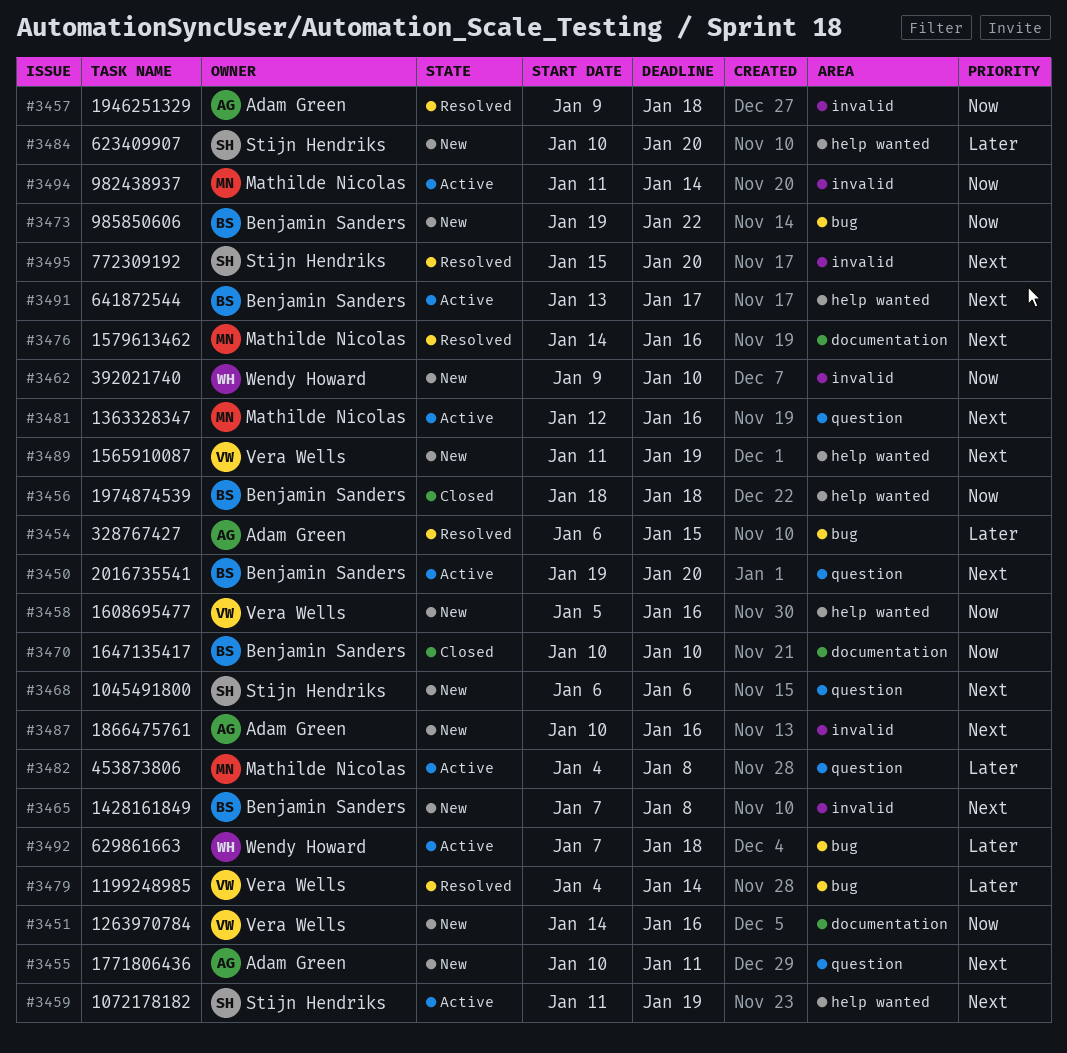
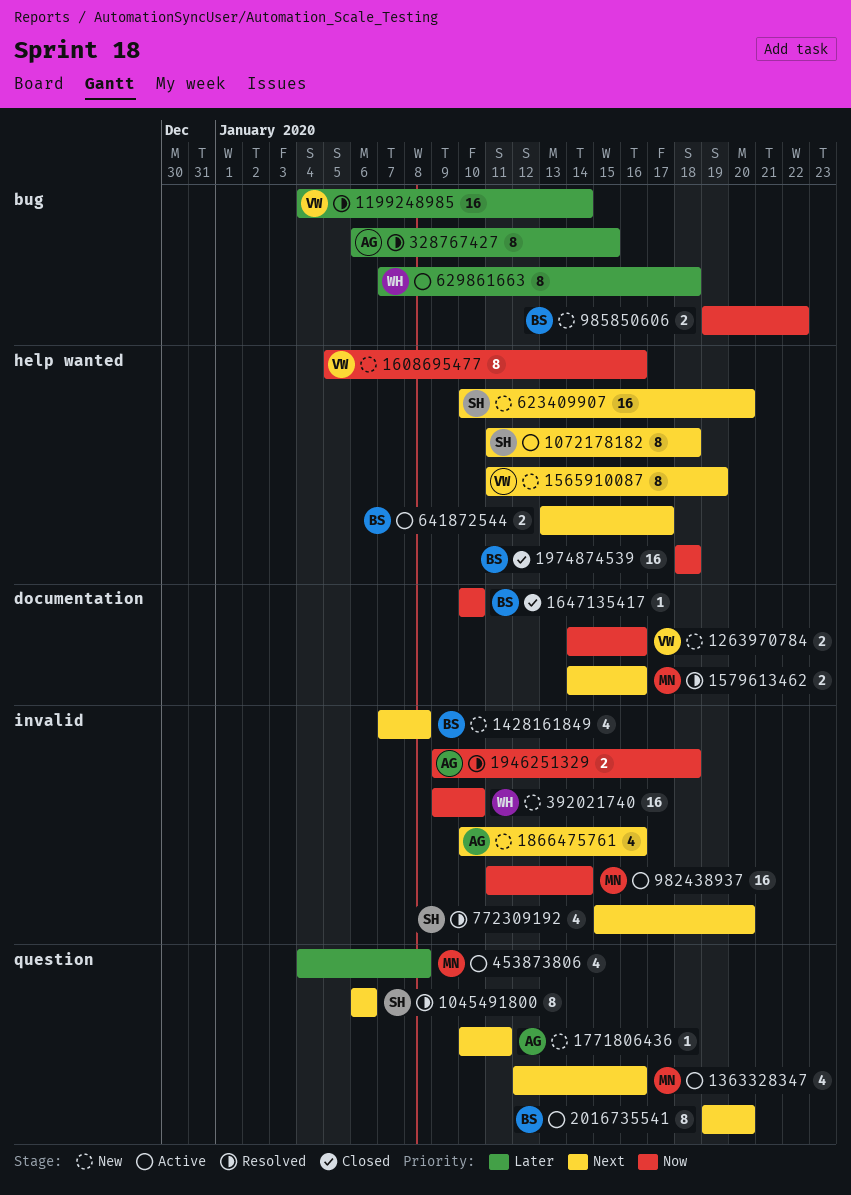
1045491800, status: New -> Resolved
1072178182, due: Jan 19 -> Jan 18
623409907, priority: Later -> Next

